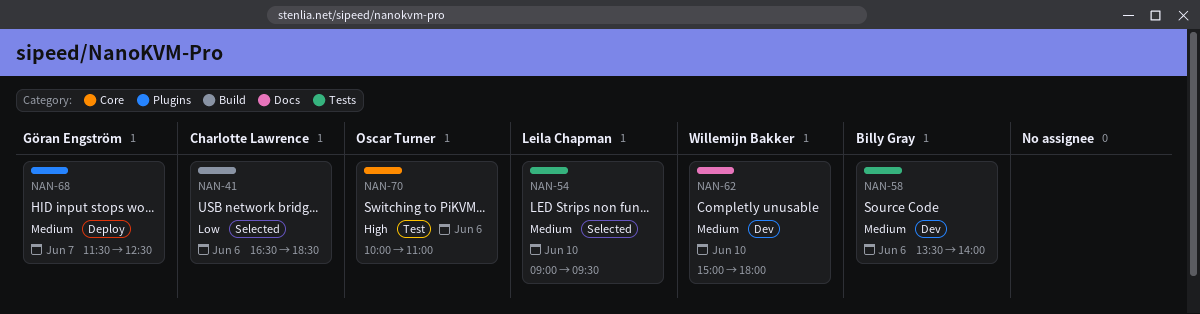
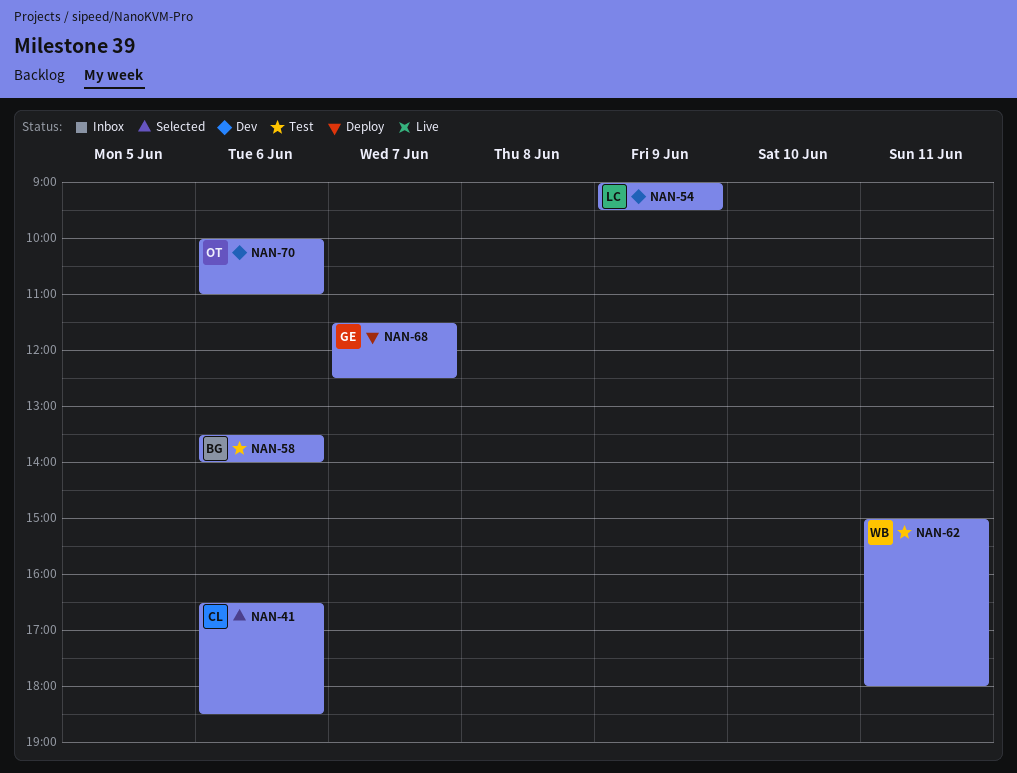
NAN-54, status: Selected -> Dev
NAN-54, day: Jun 10 -> Jun 9
NAN-58, status: Dev -> Test
NAN-62, status: Dev -> Test
NAN-62, day: Jun 10 -> Jun 11
NAN-70, status: Test -> Dev

